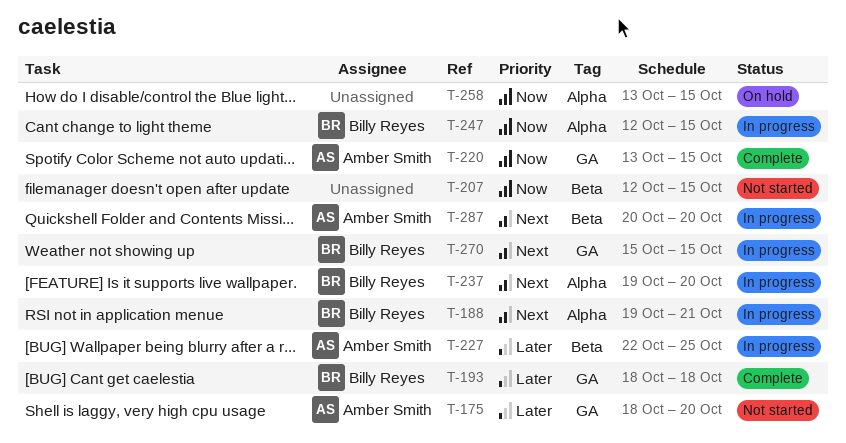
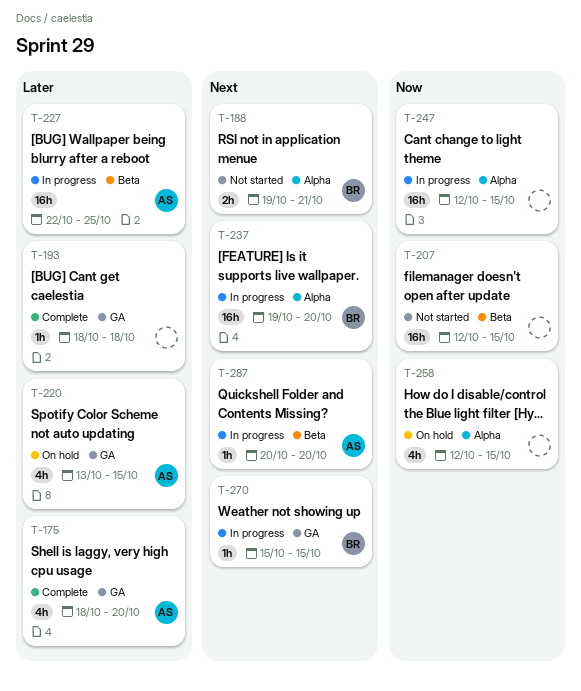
T-175, status: Not started -> Complete
T-188, status: In progress -> Not started
T-193, owner: Billy Reyes -> none
T-220, status: Complete -> On hold
T-220, priority: Now -> Later
T-247, owner: Billy Reyes -> none
T-258, start: Oct 13 -> Oct 12

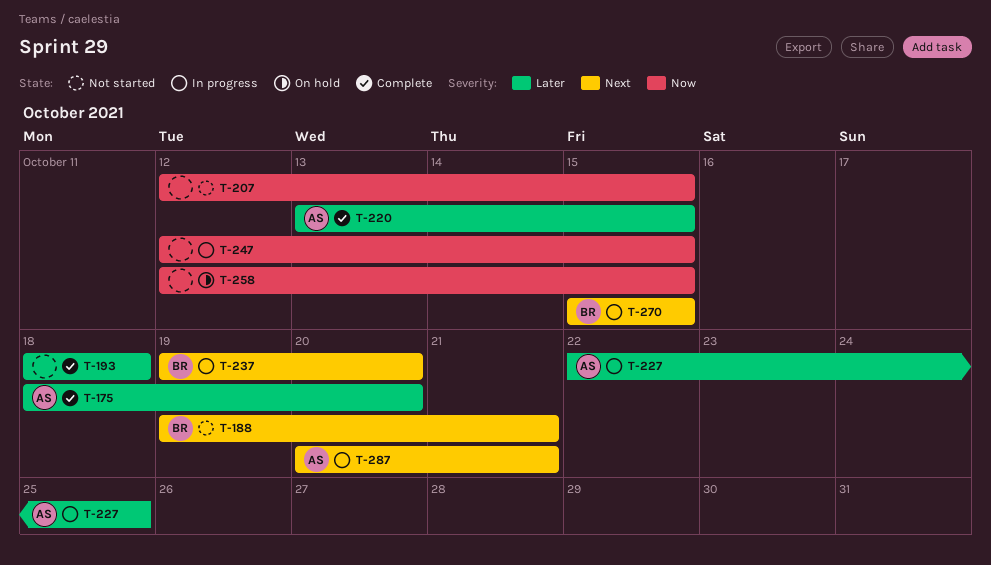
T-220, status: On hold -> Complete
T-287, due: Oct 20 -> Oct 21

